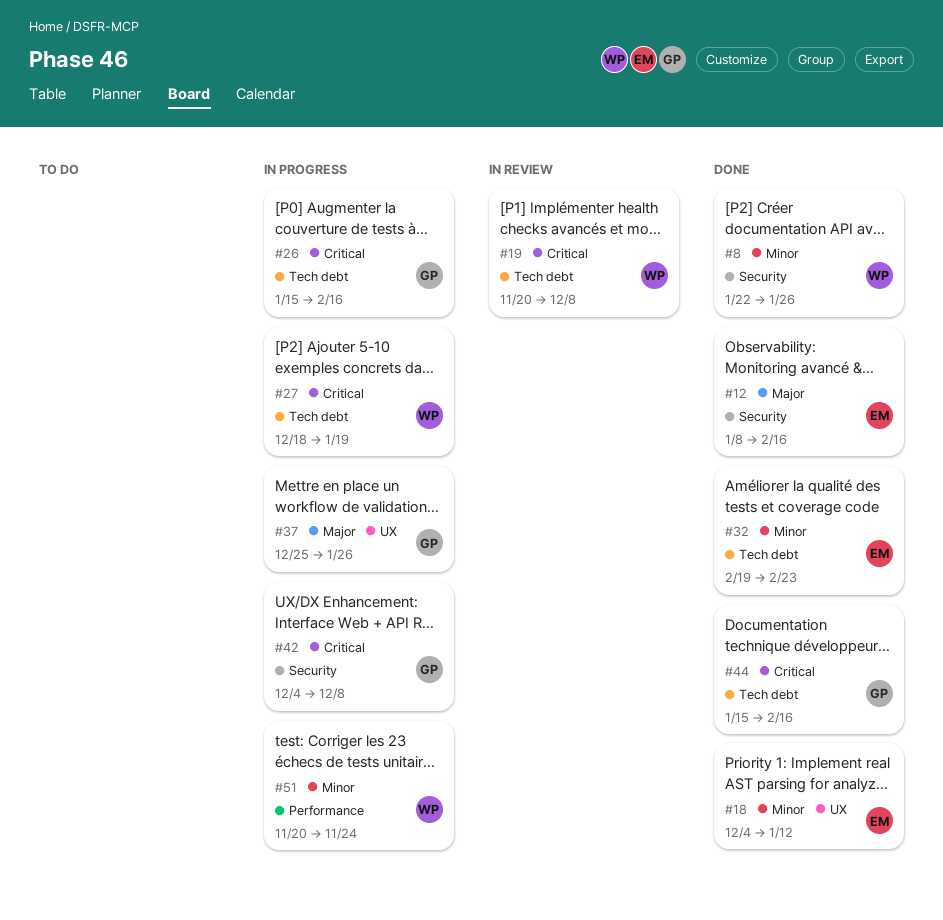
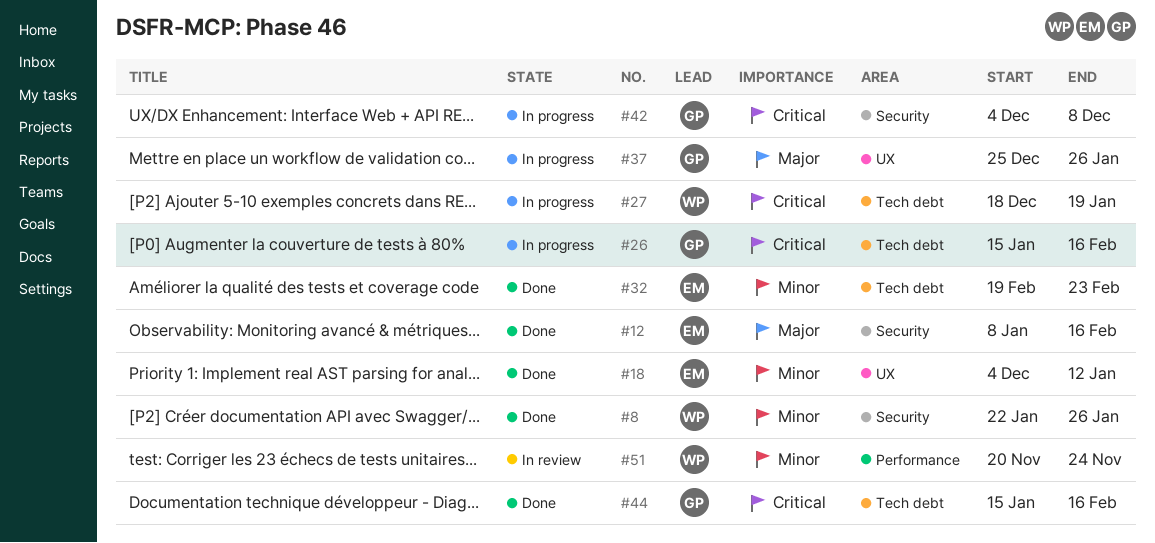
#19: present -> none
#51, status: In progress -> In review

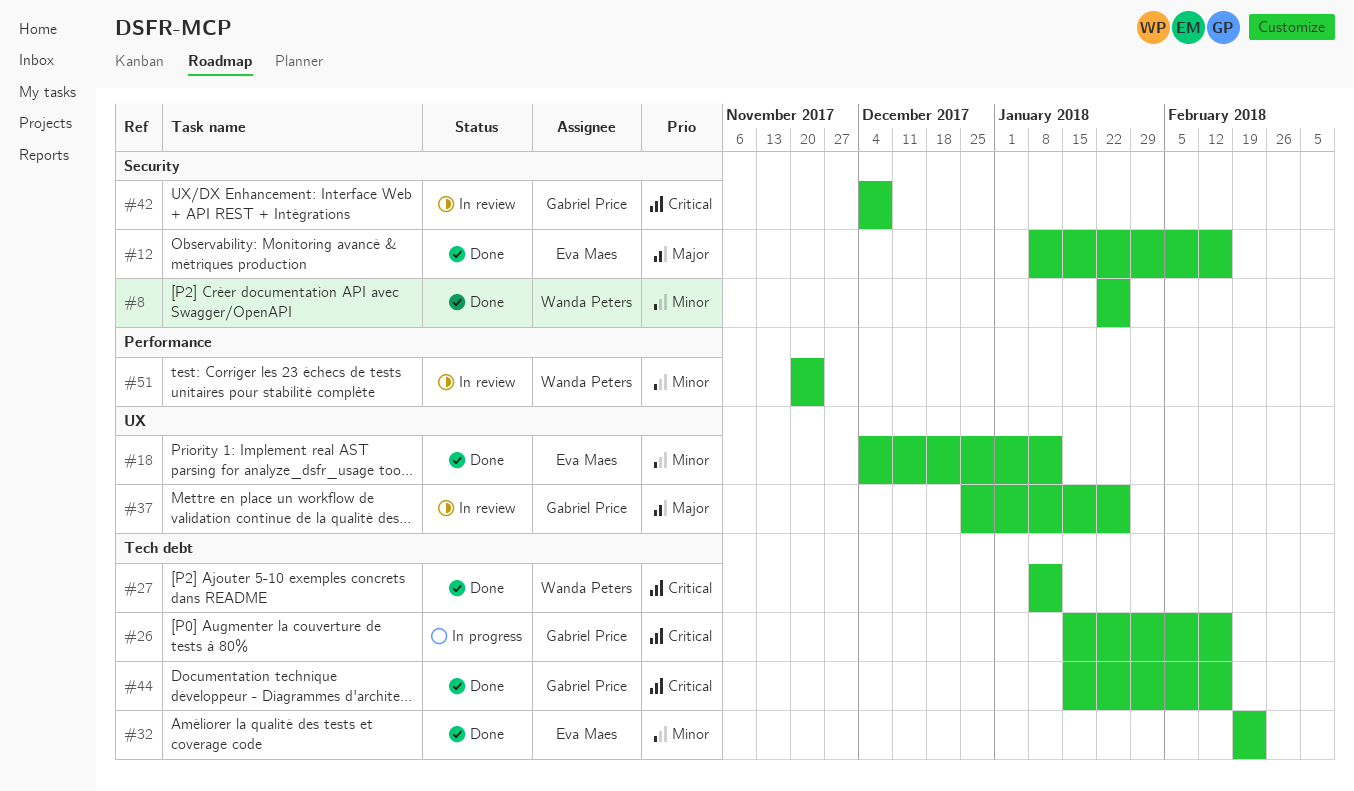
#27, status: In progress -> Done
#27, start: Dec 18 -> Jan 8
#27, due: Jan 19 -> Jan 12
#37, status: In progress -> In review
#42, status: In progress -> In review

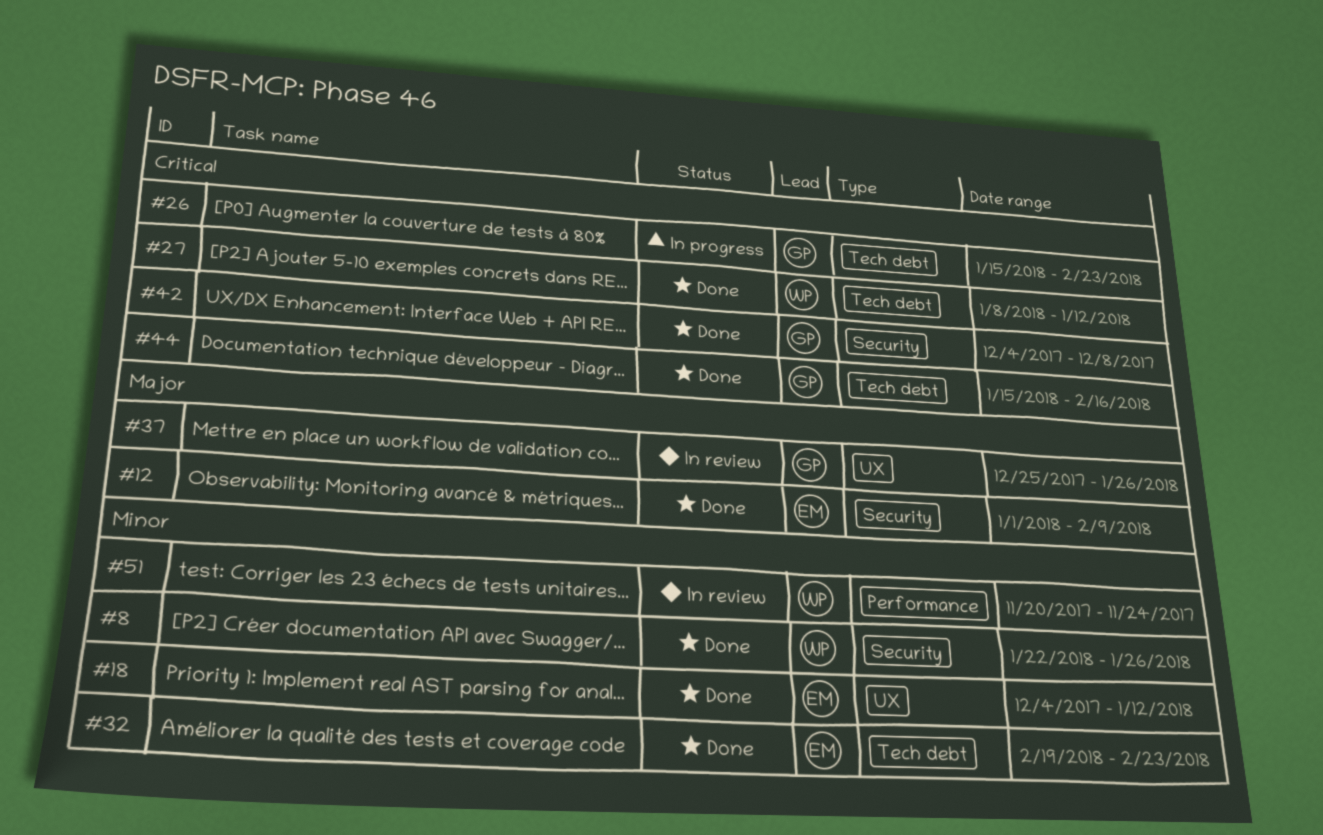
#12, start: Jan 8 -> Jan 1
#12, due: Feb 16 -> Feb 9
#26, due: Feb 16 -> Feb 23
#42, status: In review -> Done

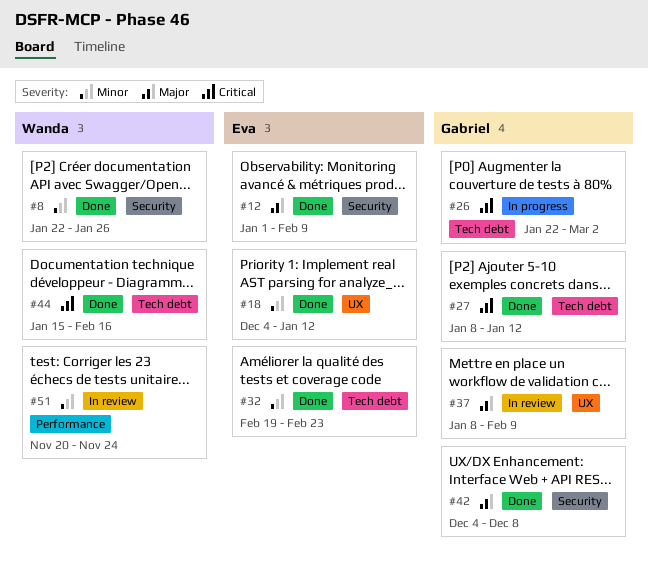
#26, start: Jan 15 -> Jan 22
#26, due: Feb 23 -> Mar 2
#27, owner: Wanda -> Gabriel
#37, start: Dec 25 -> Jan 8
#37, due: Jan 26 -> Feb 9
#42, priority: Critical -> Major
#44, owner: Gabriel -> Wanda

